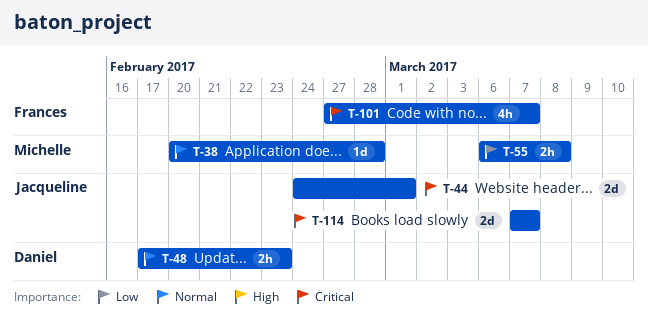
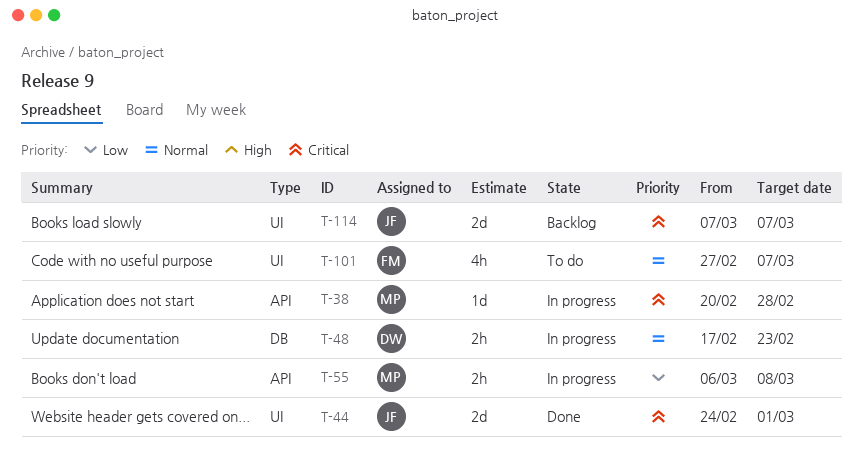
T-38, priority: Normal -> Critical
T-101, priority: Critical -> Normal

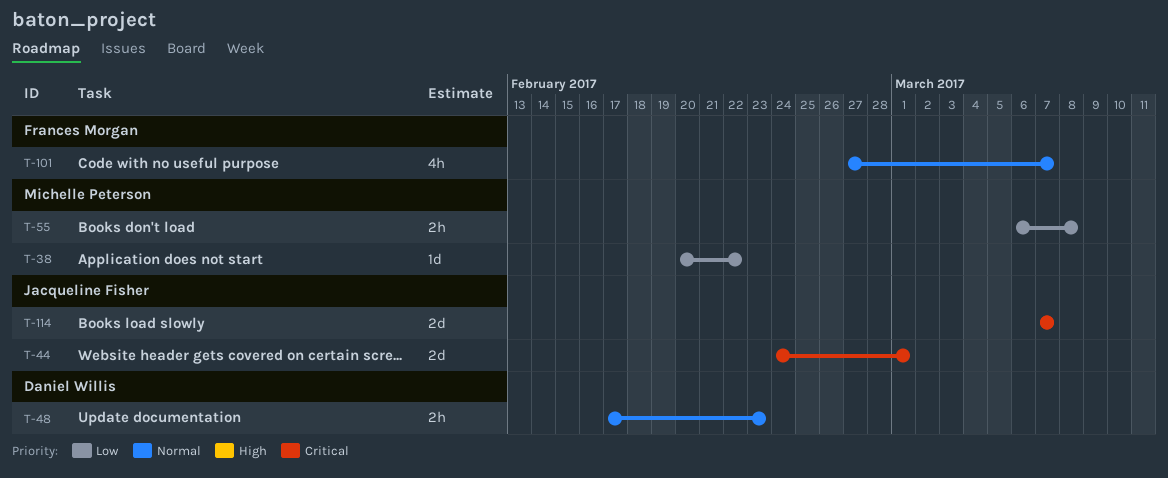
T-38, priority: Critical -> Low
T-38, due: Feb 28 -> Feb 22

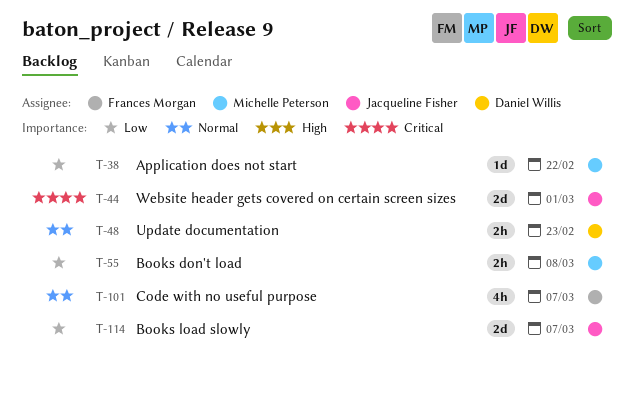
T-114, priority: Critical -> Low

